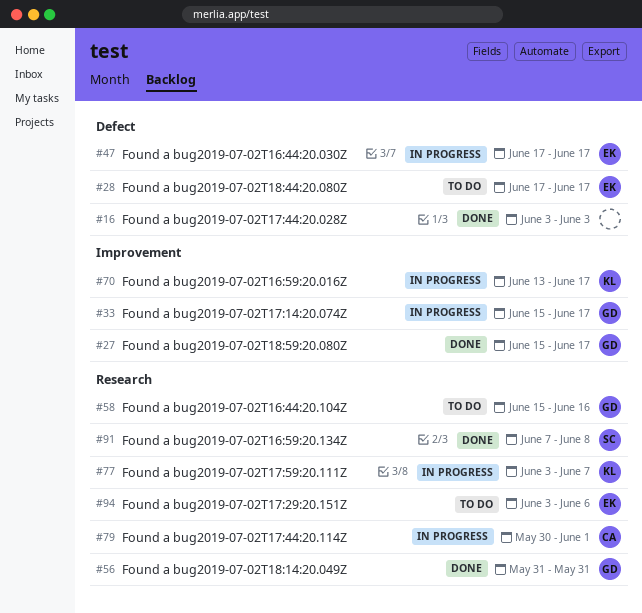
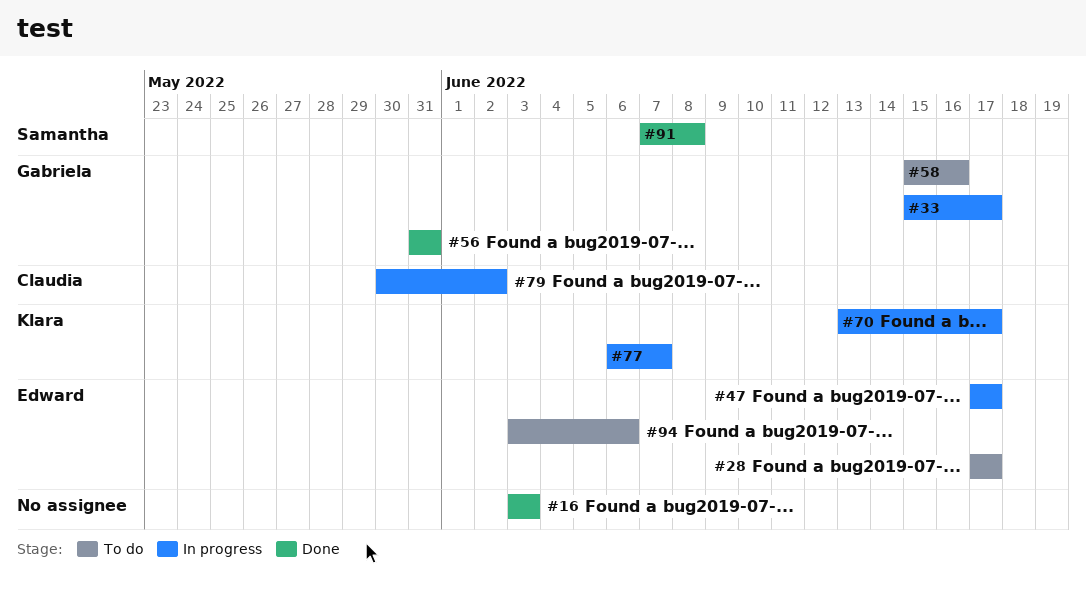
#27: present -> none
#77, start: Jun 3 -> Jun 6
#79, due: Jun 1 -> Jun 2

